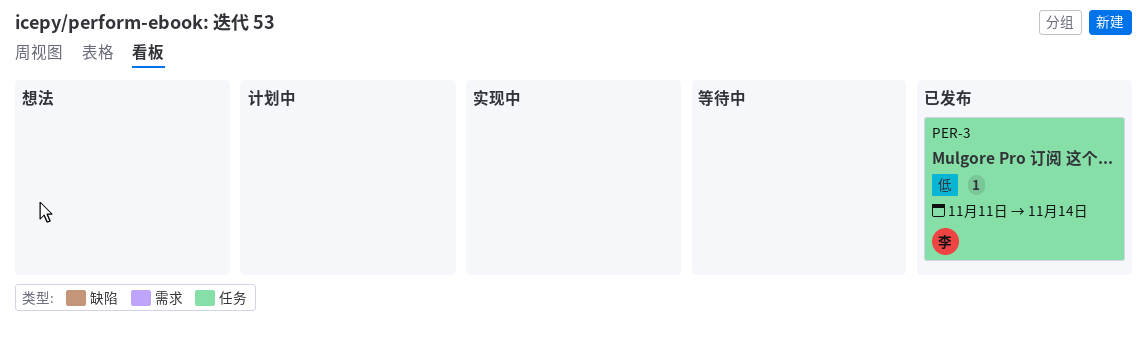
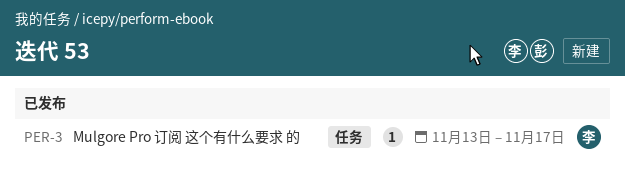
PER-3, start: Nov 11 -> Nov 13
PER-3, due: Nov 14 -> Nov 17

